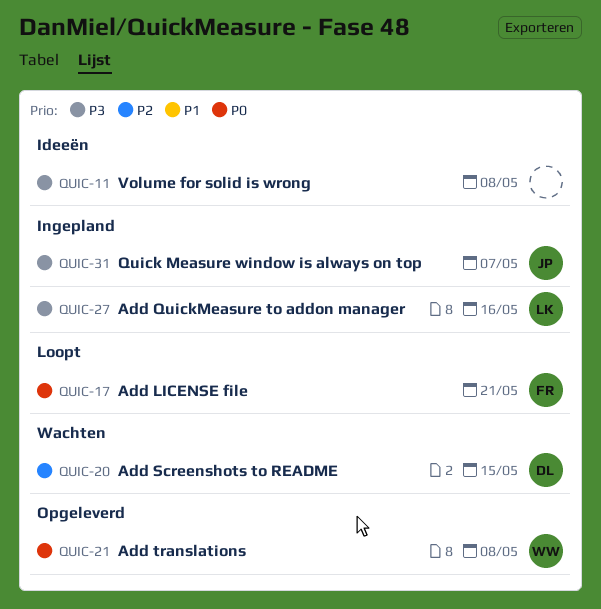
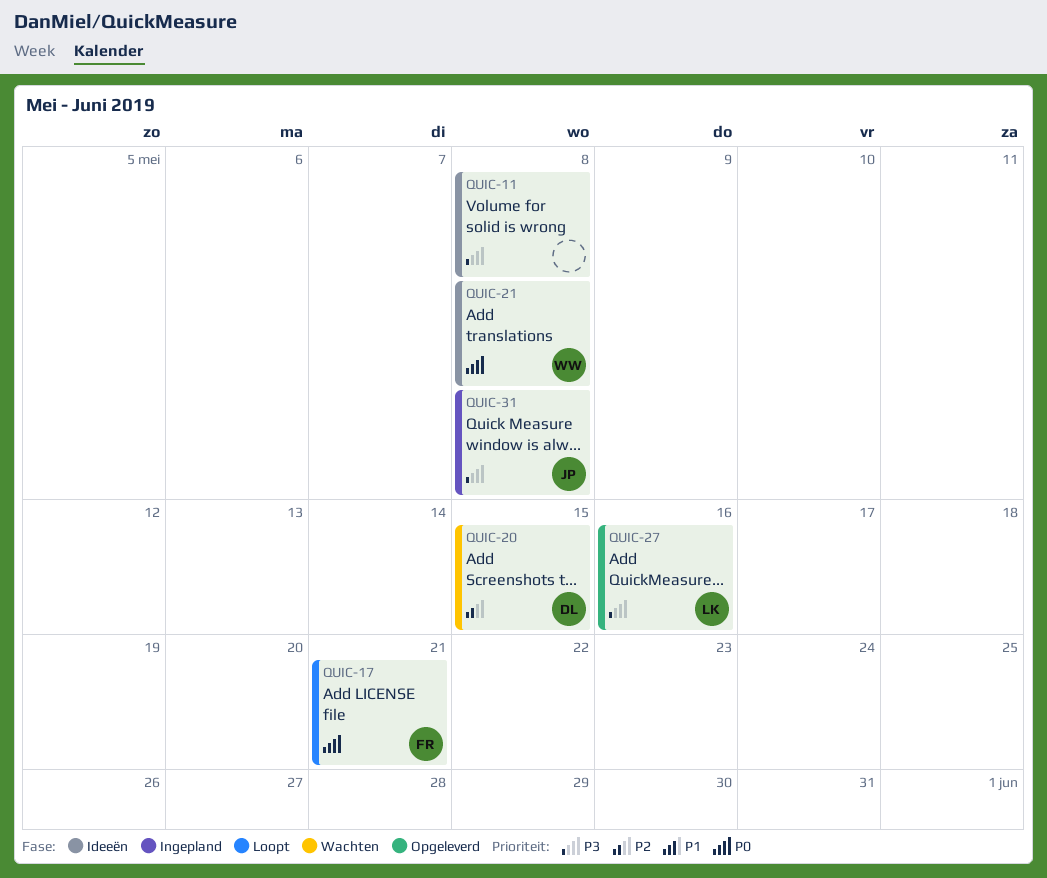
QUIC-21, status: Opgeleverd -> Ideeën
QUIC-27, status: Ingepland -> Opgeleverd
QUIC-31, due: May 7 -> May 8

